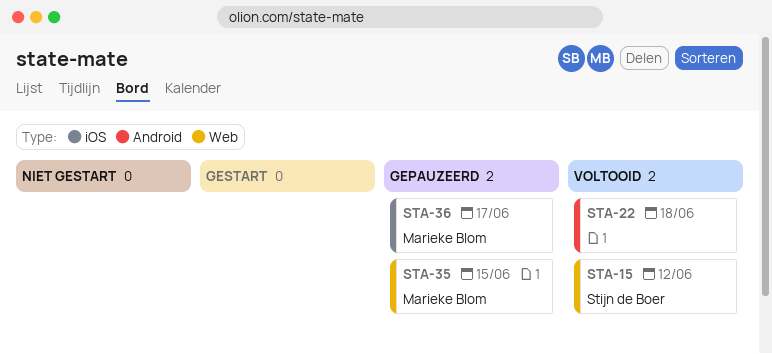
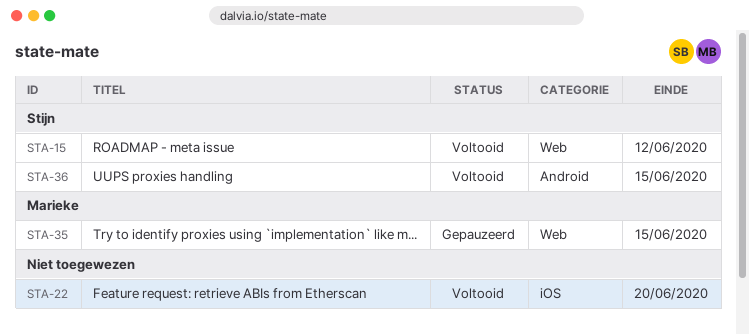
STA-22, label: Android -> iOS
STA-22, due: Jun 18 -> Jun 20
STA-36, status: Gepauzeerd -> Voltooid
STA-36, owner: Marieke Blom -> Stijn de Boer
STA-36, label: iOS -> Android
STA-36, due: Jun 17 -> Jun 15

